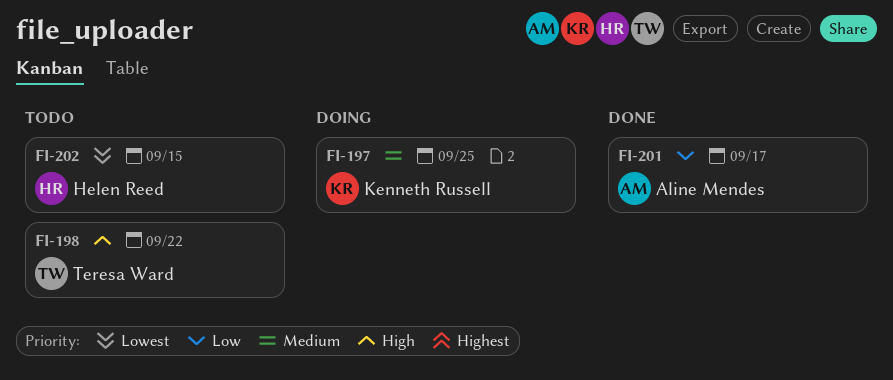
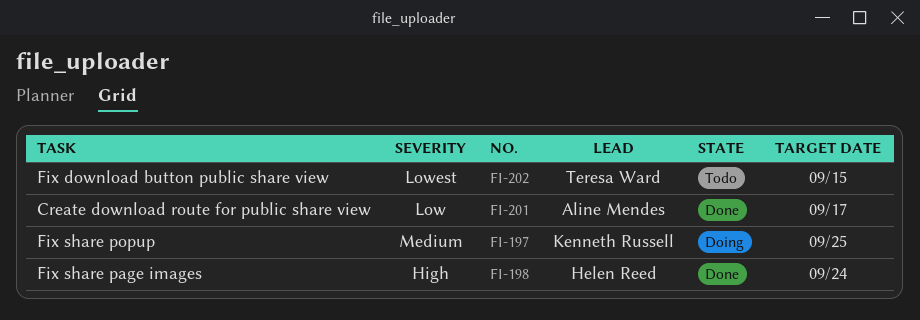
FI-198, status: Todo -> Done
FI-198, owner: Teresa Ward -> Helen Reed
FI-198, due: Sep 22 -> Sep 24
FI-202, owner: Helen Reed -> Teresa Ward

